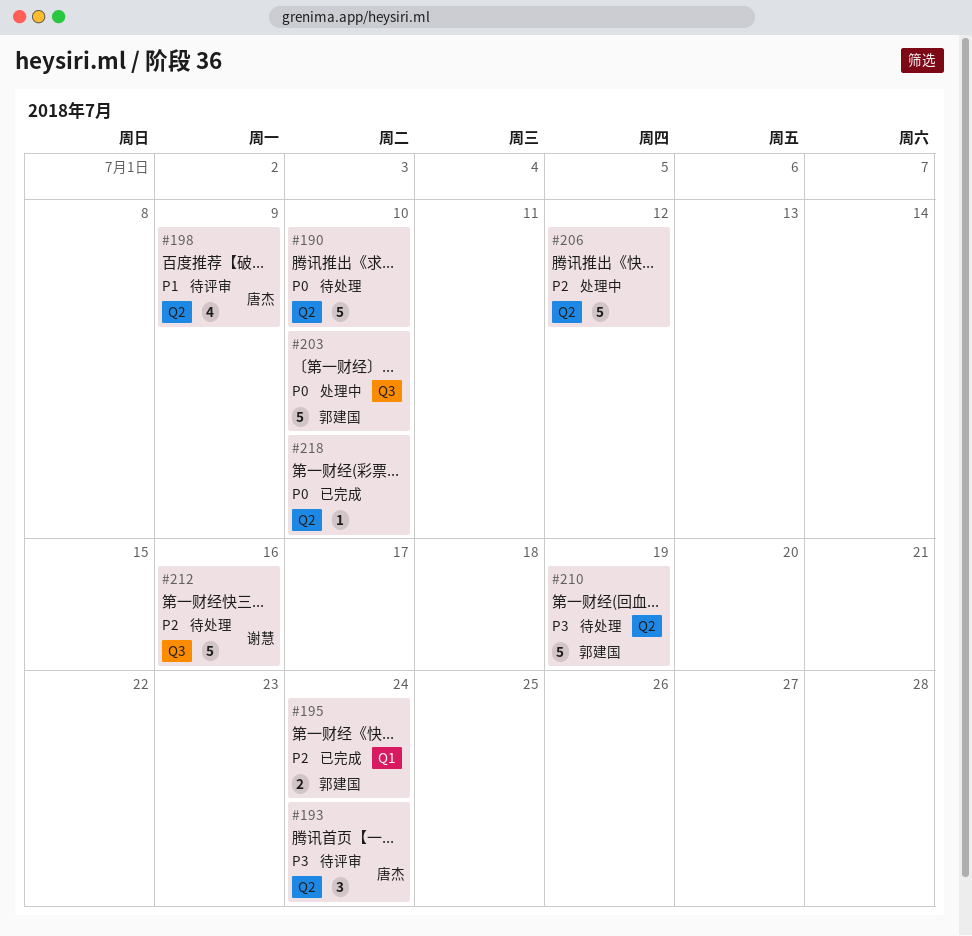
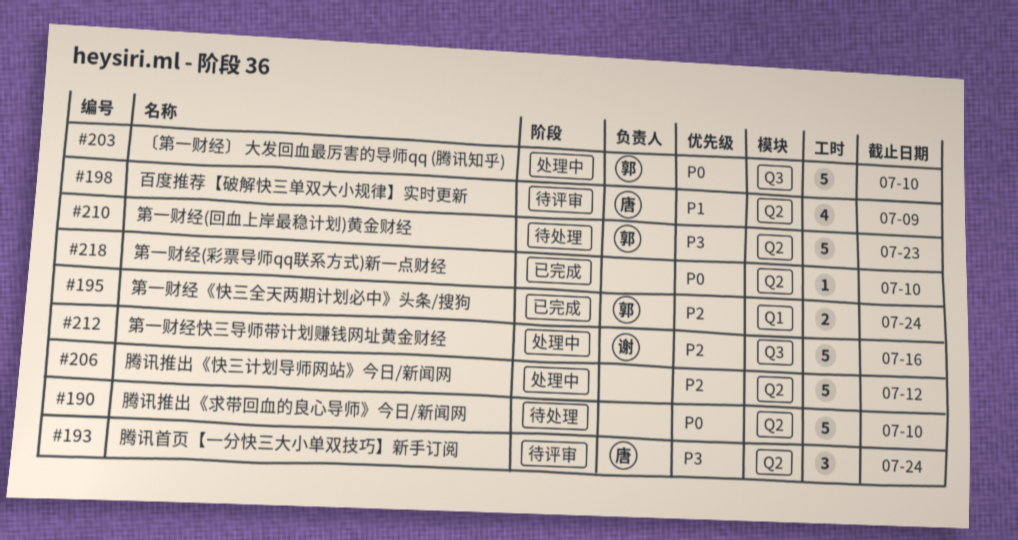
#210, due: Jul 19 -> Jul 23
#212, status: 待处理 -> 处理中

